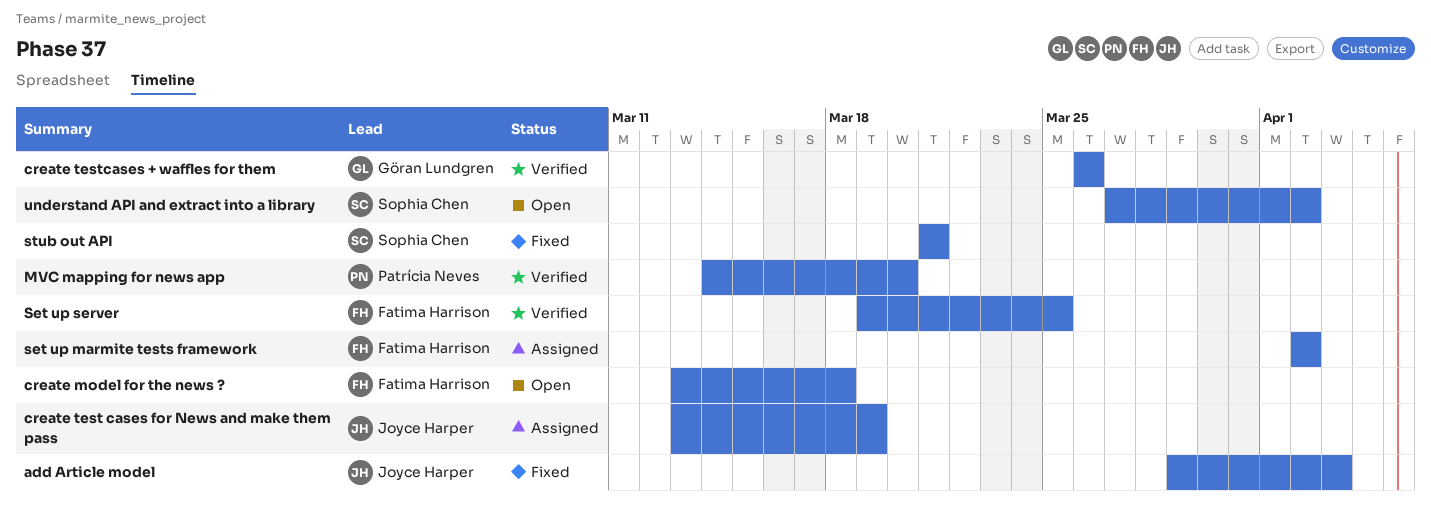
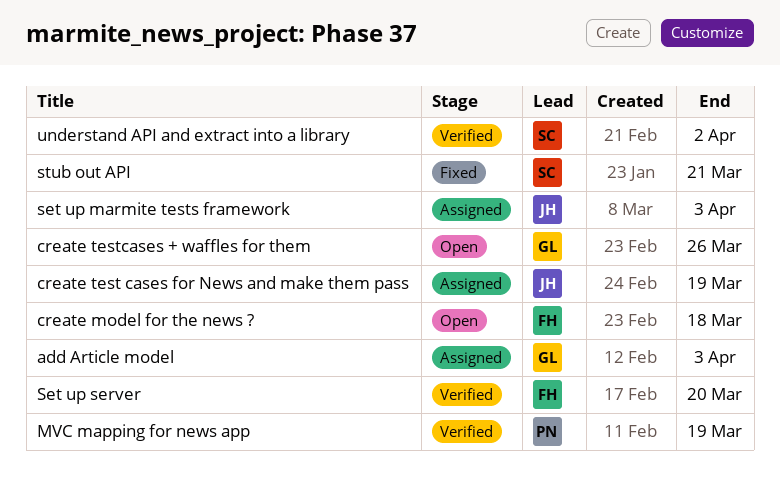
add Article model, status: Fixed -> Assigned
add Article model, owner: Joyce Harper -> Göran Lundgren
create testcases + waffles for them, status: Verified -> Open
MVC mapping for news app, due: Mar 20 -> Mar 19
set up marmite tests framework, owner: Fatima Harrison -> Joyce Harper
set up marmite tests framework, due: Apr 2 -> Apr 3
Set up server, due: Mar 25 -> Mar 20
understand API and extract into a library, status: Open -> Verified

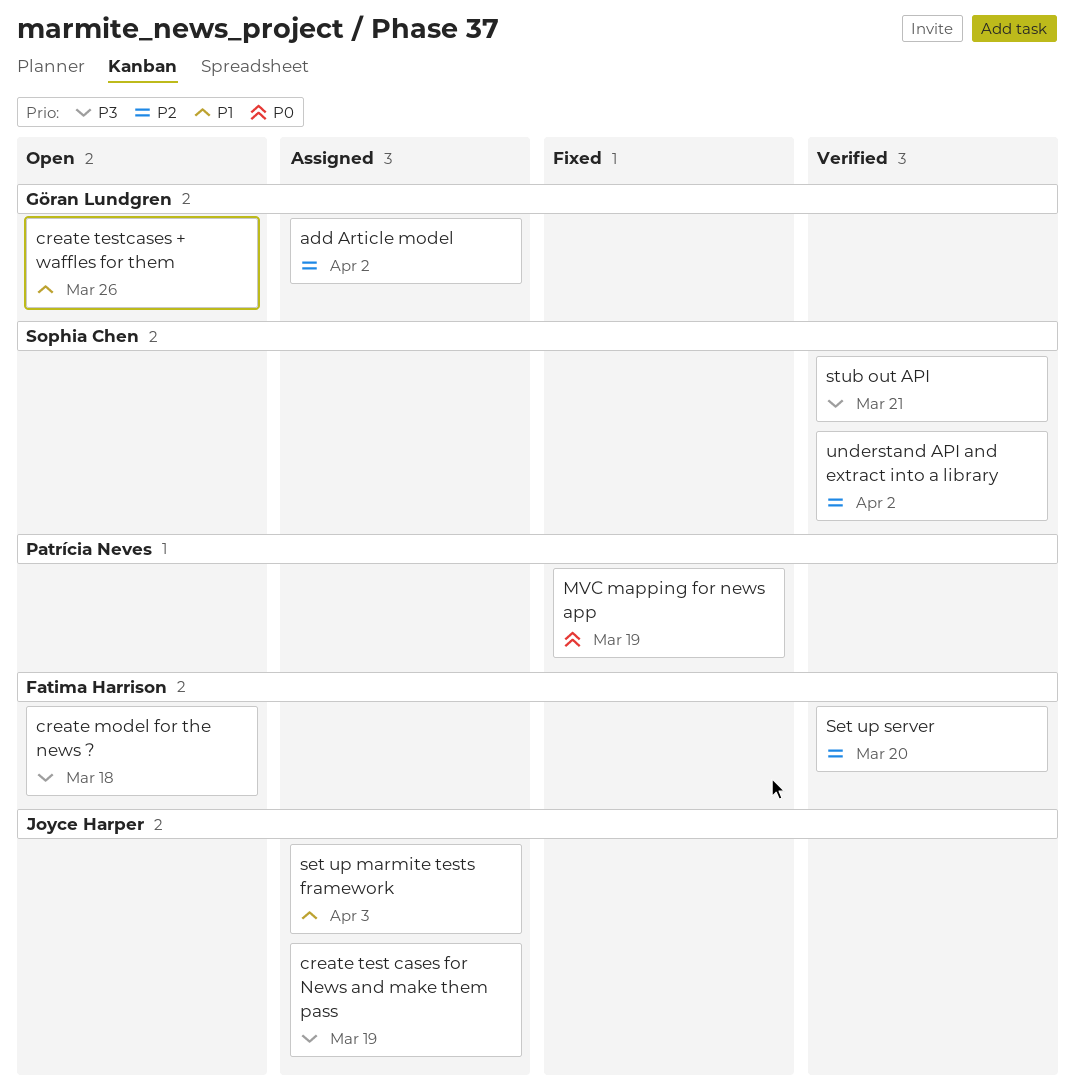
add Article model, due: Apr 3 -> Apr 2
MVC mapping for news app, status: Verified -> Fixed
stub out API, status: Fixed -> Verified

